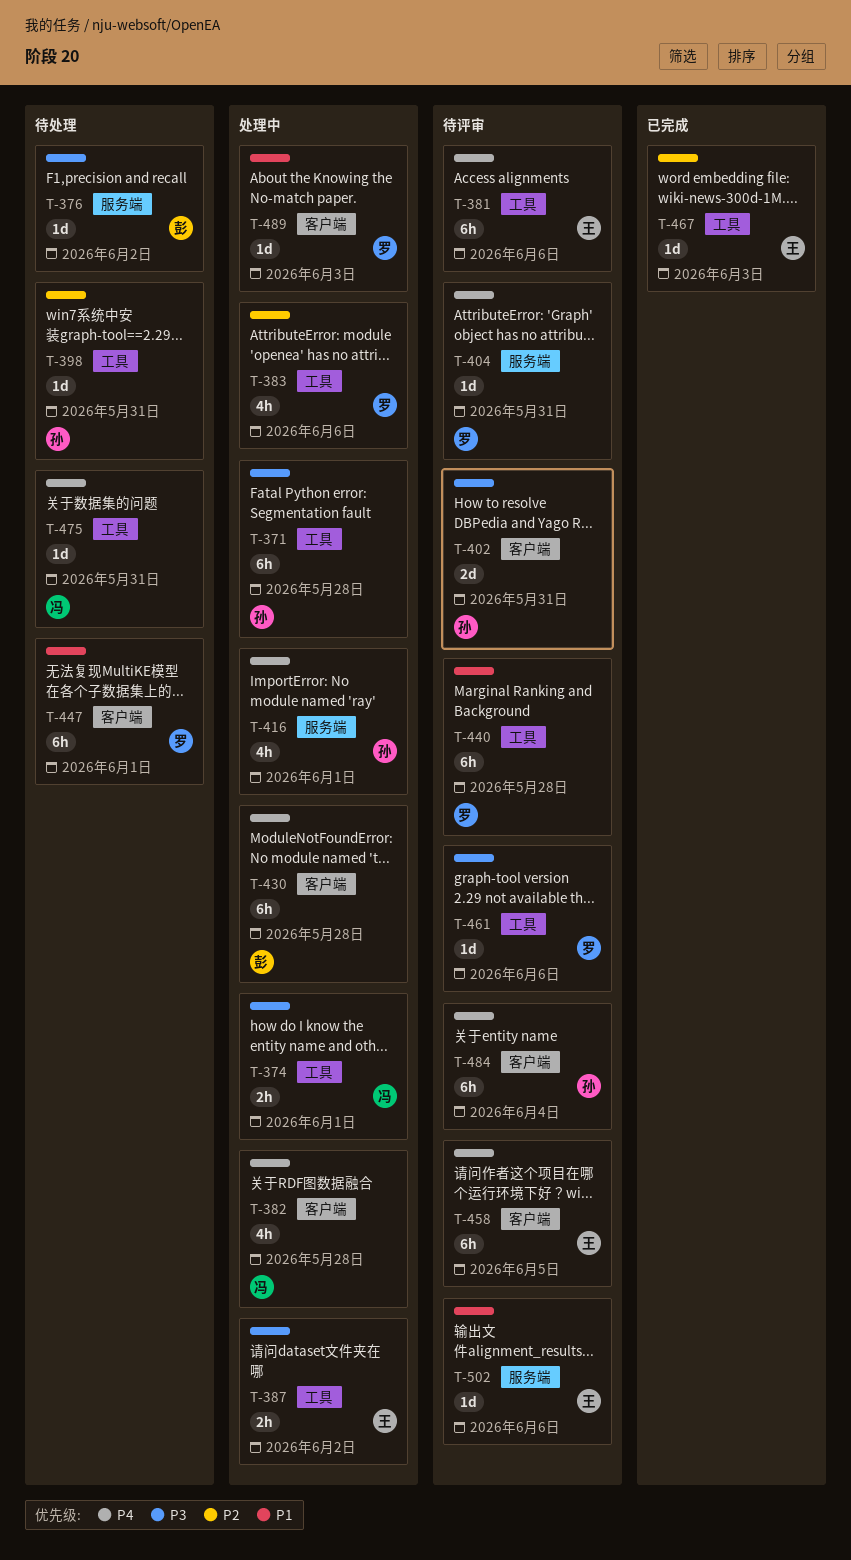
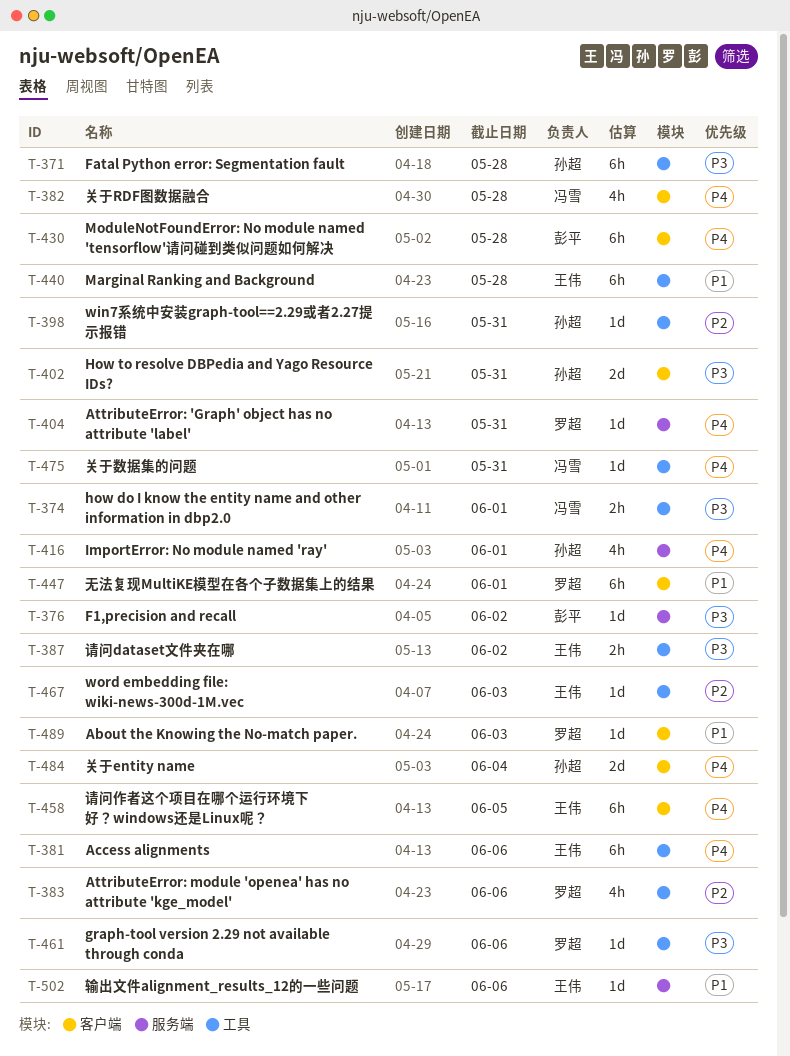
T-440, owner: 罗超 -> 王伟
T-484, estimate: 6h -> 2d

